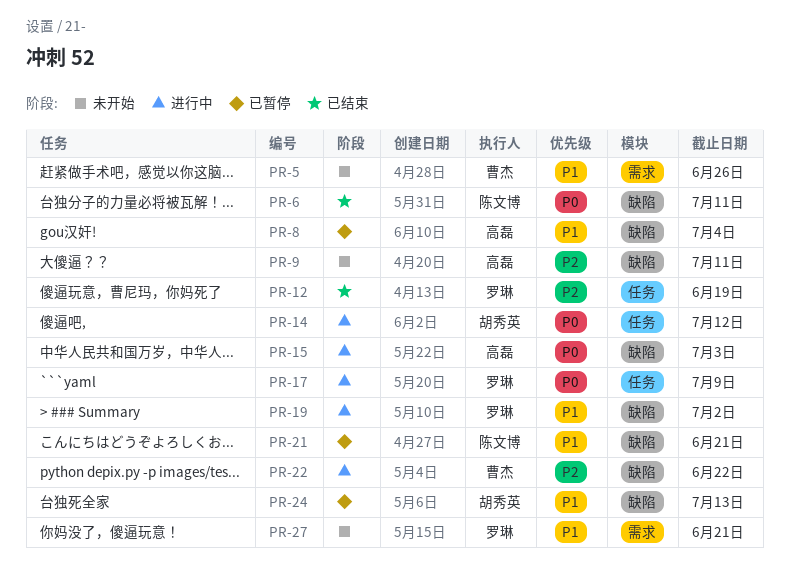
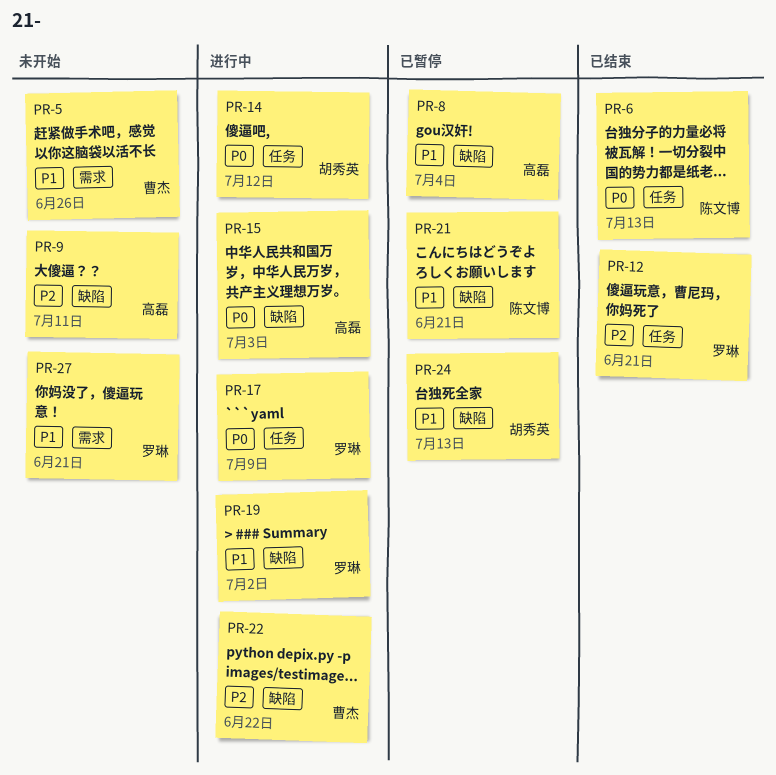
PR-6, label: 缺陷 -> 任务
PR-6, due: Jul 11 -> Jul 13
PR-12, due: Jun 19 -> Jun 21

